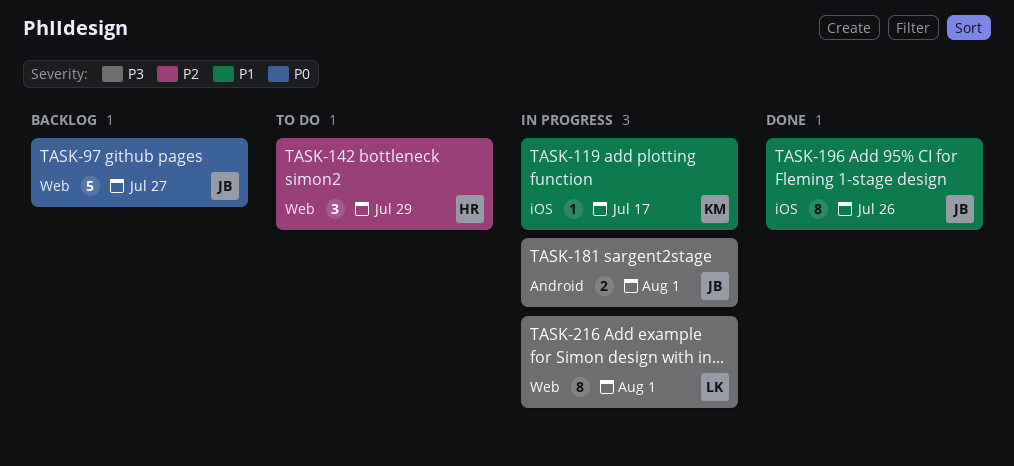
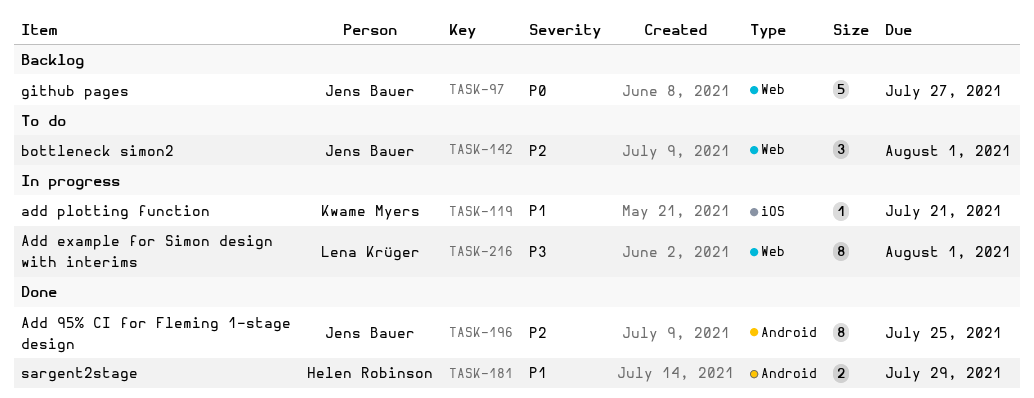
TASK-119, due: Jul 17 -> Jul 21
TASK-142, owner: Helen Robinson -> Jens Bauer
TASK-142, due: Jul 29 -> Aug 1
TASK-181, status: In progress -> Done
TASK-181, owner: Jens Bauer -> Helen Robinson
TASK-181, priority: P3 -> P1
TASK-181, due: Aug 1 -> Jul 29
TASK-196, priority: P1 -> P2
TASK-196, label: iOS -> Android
TASK-196, due: Jul 26 -> Jul 25

